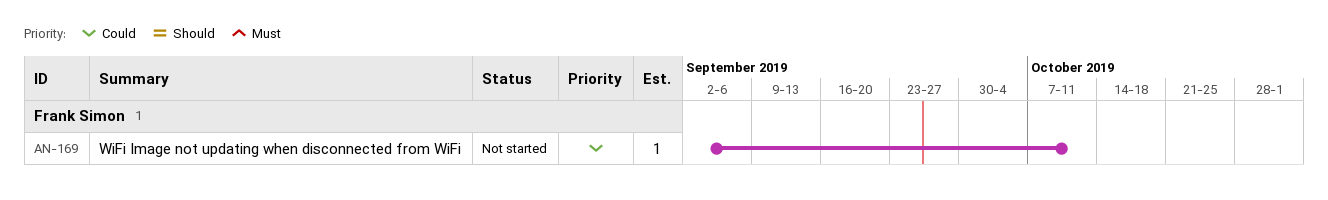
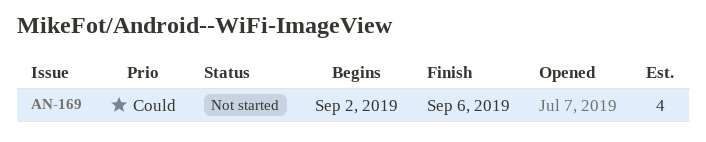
AN-169, estimate: 1 -> 4
AN-169, due: Oct 11 -> Sep 6

